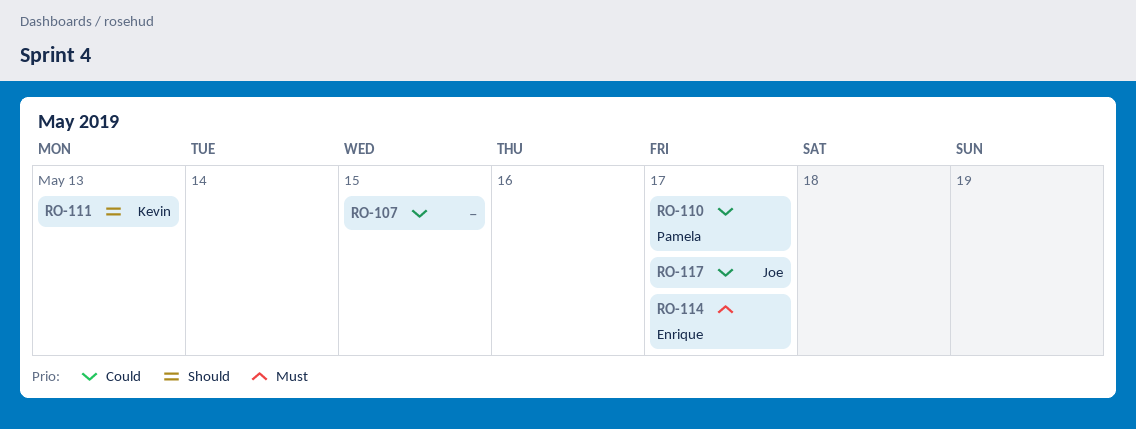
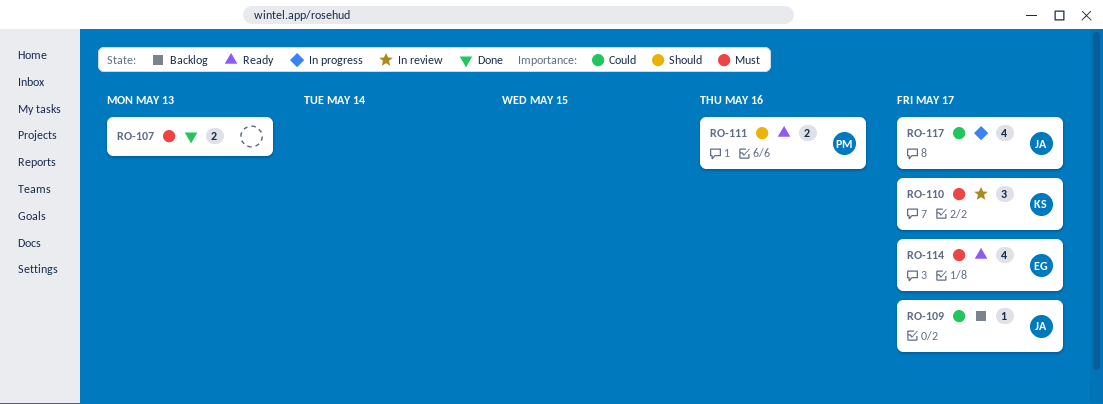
RO-107, priority: Could -> Must
RO-107, due: May 15 -> May 13
RO-109: none -> present
RO-110, owner: Pamela -> Kevin
RO-110, priority: Could -> Must
RO-111, owner: Kevin -> Pamela
RO-111, due: May 13 -> May 16

